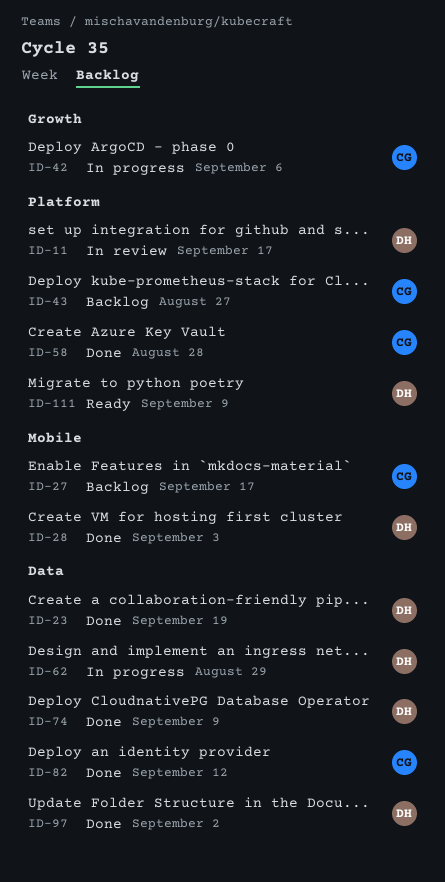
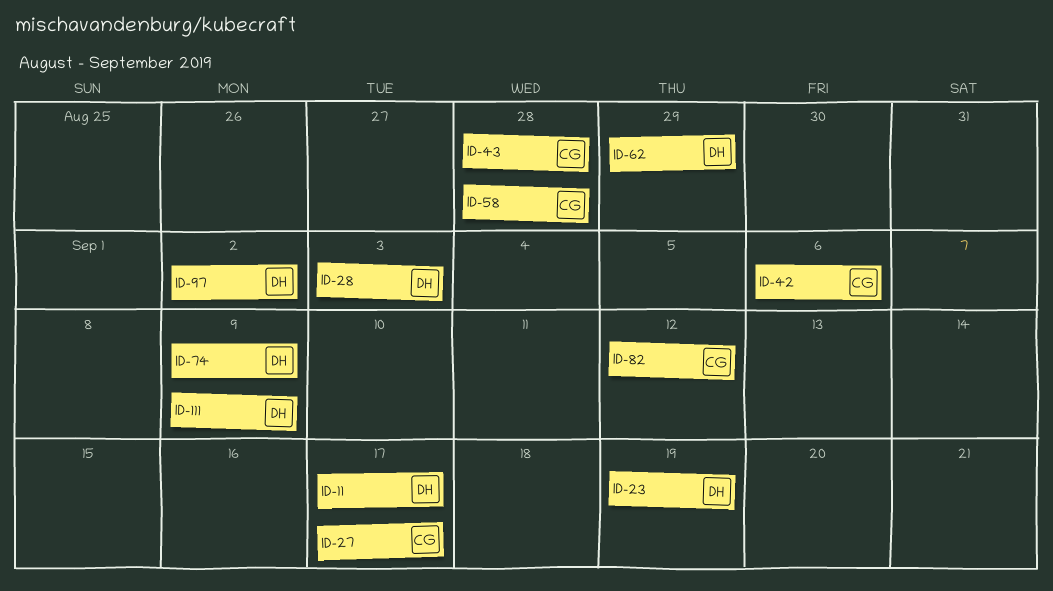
ID-43, due: Aug 27 -> Aug 28

